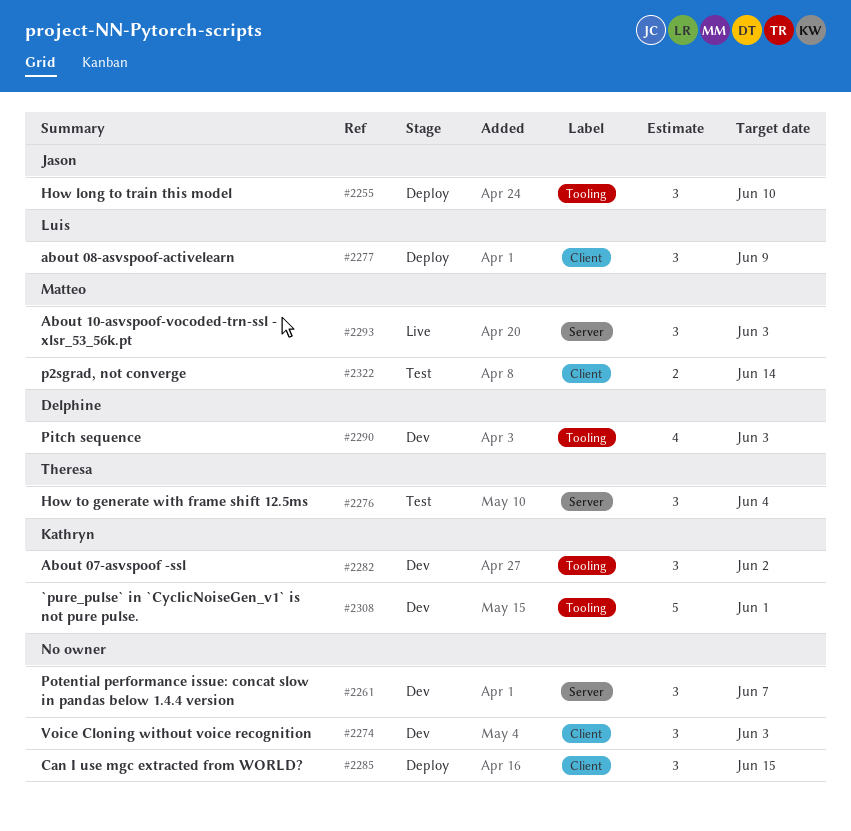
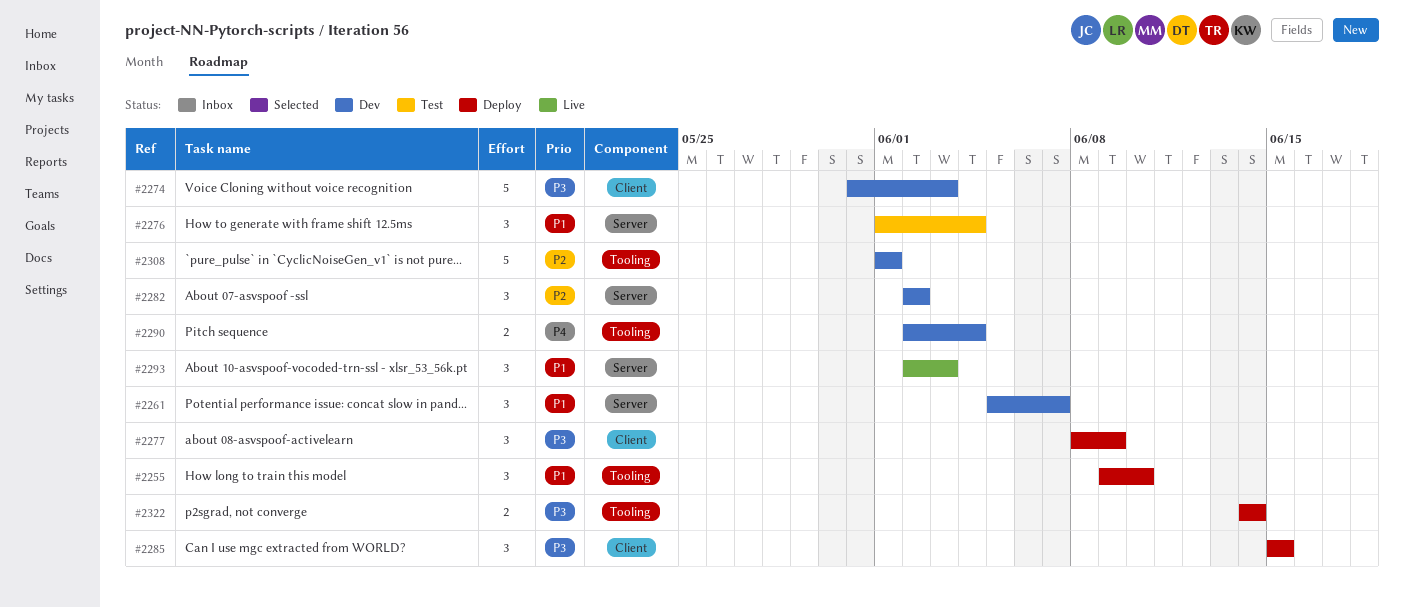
#2274, estimate: 3 -> 5
#2282, label: Tooling -> Server
#2290, estimate: 4 -> 2
#2290, due: Jun 3 -> Jun 4
#2322, status: Test -> Deploy
#2322, label: Client -> Tooling

